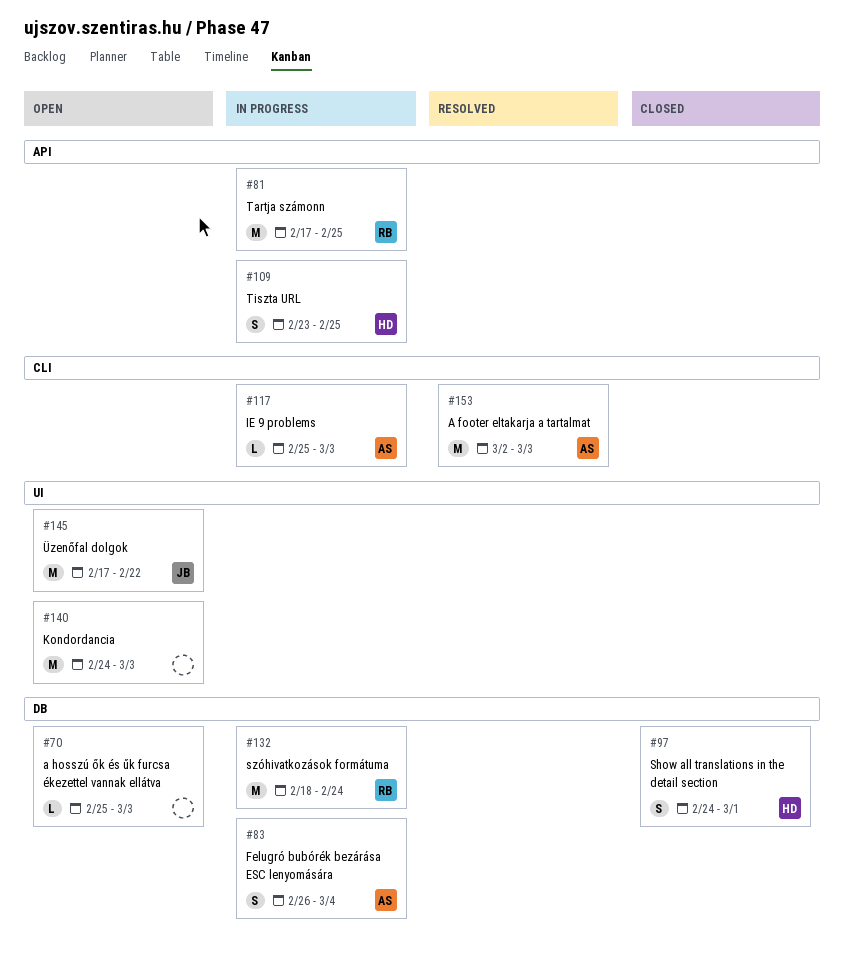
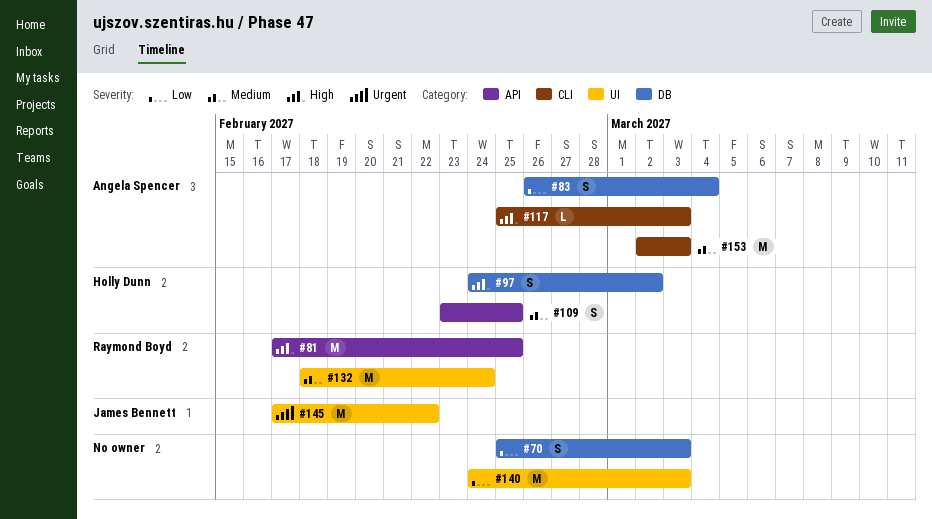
#70, estimate: L -> S
#97, due: Mar 1 -> Mar 2
#132, label: DB -> UI

